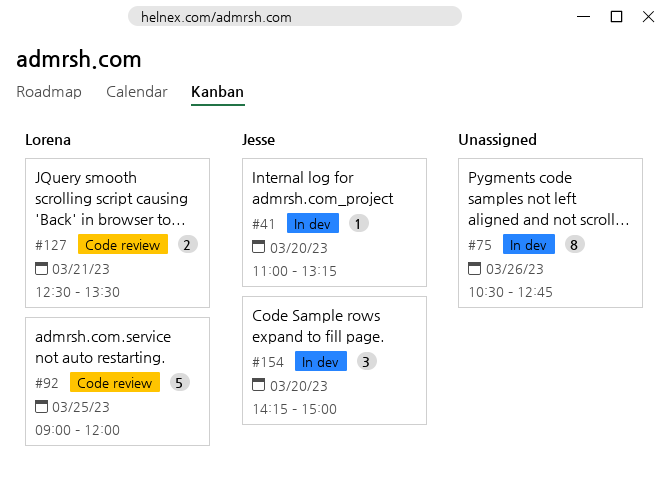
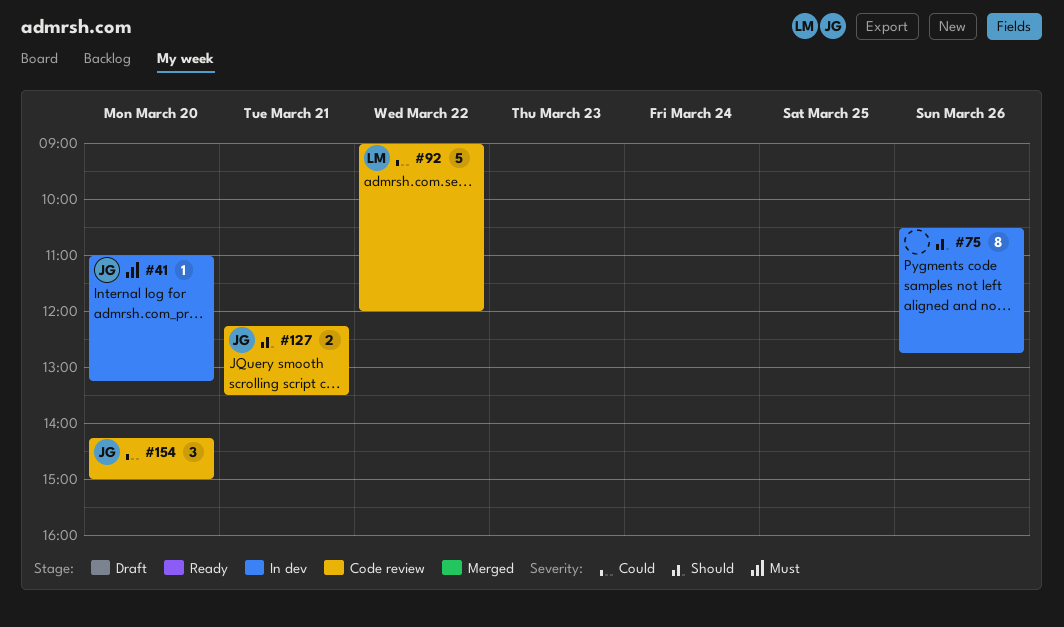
#92, day: Mar 25 -> Mar 22
#127, owner: Lorena -> Jesse
#127, begins: 12:30 -> 12:15
#154, status: In dev -> Code review

